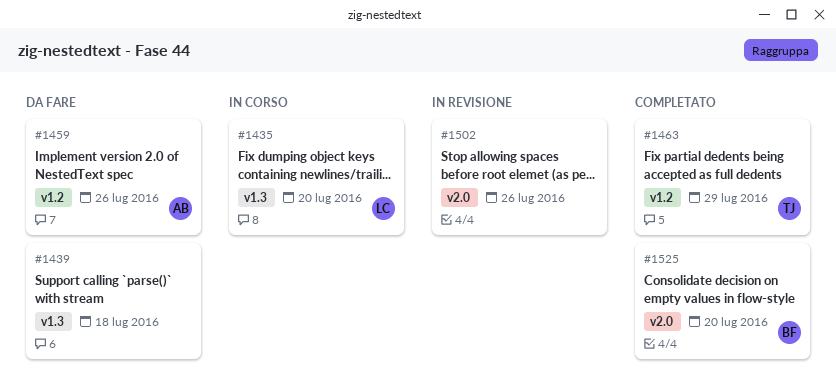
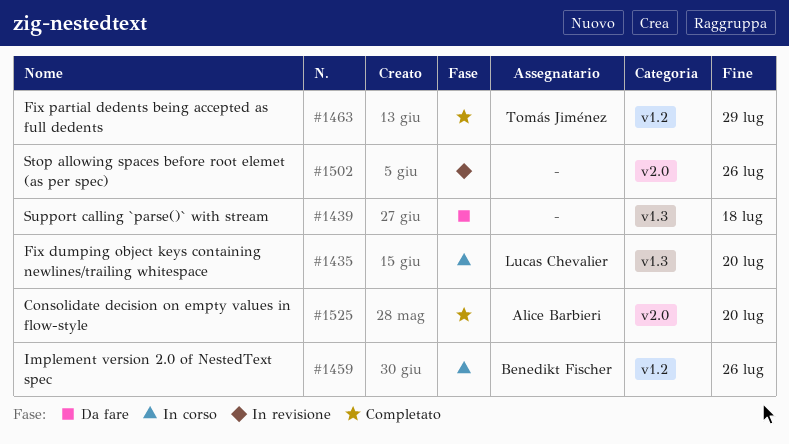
#1459, status: Da fare -> In corso
#1459, owner: Alice Barbieri -> Benedikt Fischer
#1525, owner: Benedikt Fischer -> Alice Barbieri

